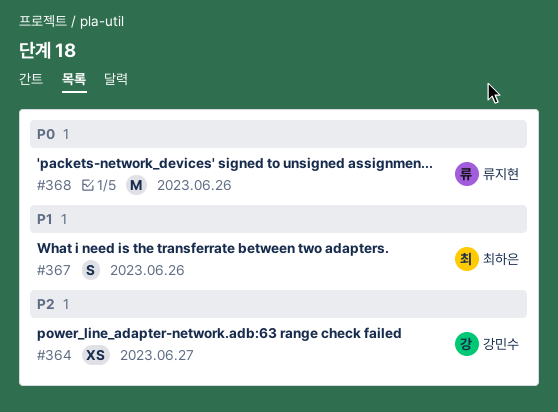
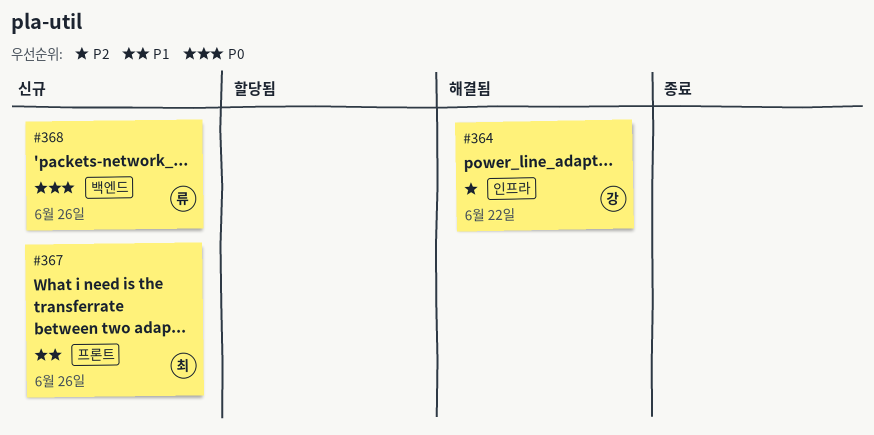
#364, due: Jun 27 -> Jun 22

